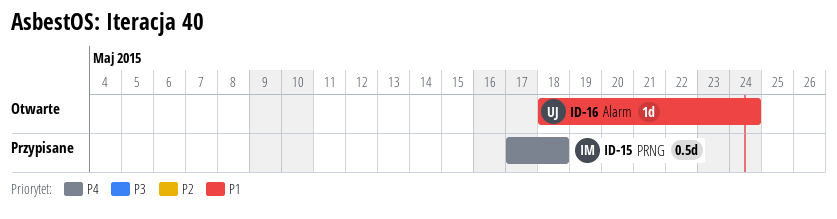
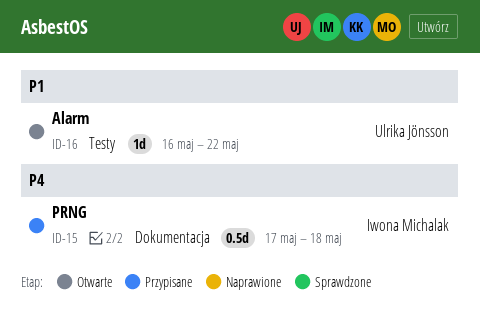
ID-16, start: May 18 -> May 16
ID-16, due: May 24 -> May 22

